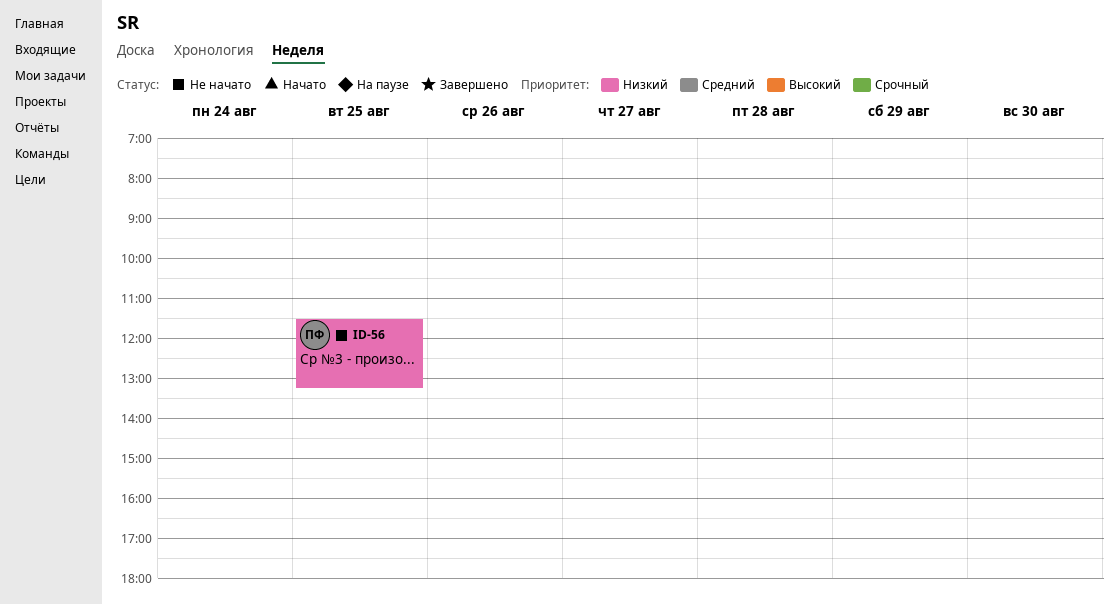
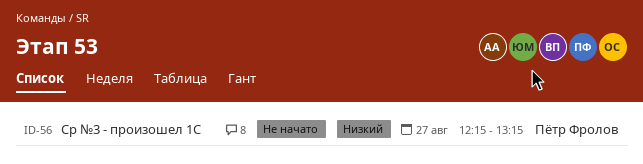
ID-56, day: Aug 25 -> Aug 27
ID-56, begins: 11:30 -> 12:15

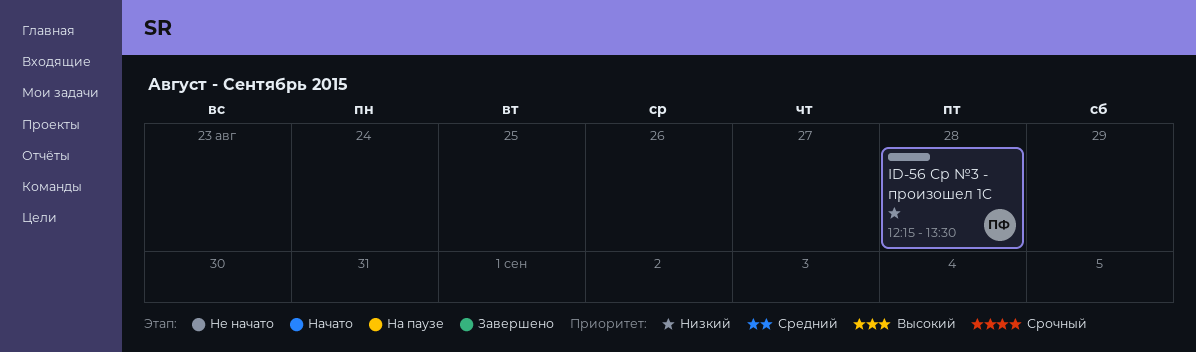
ID-56, day: Aug 27 -> Aug 28
ID-56, ends: 13:15 -> 13:30

